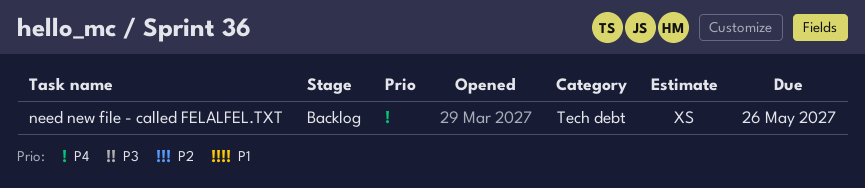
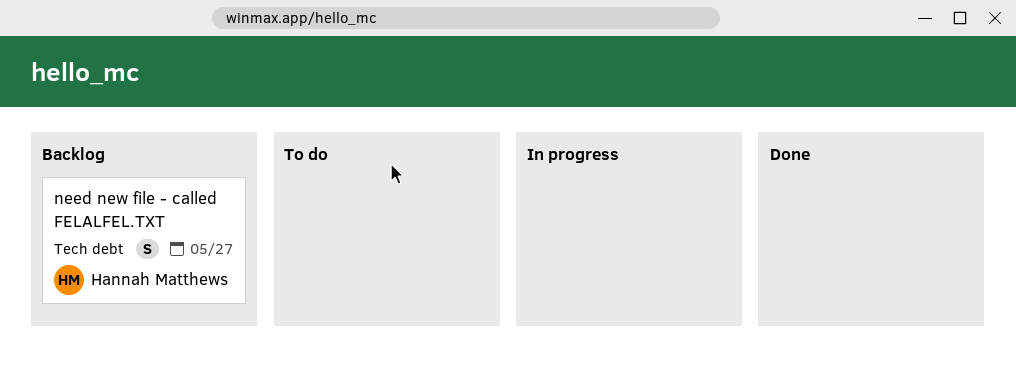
need new file - called FELALFEL.TXT, estimate: XS -> S
need new file - called FELALFEL.TXT, due: May 26 -> May 27

